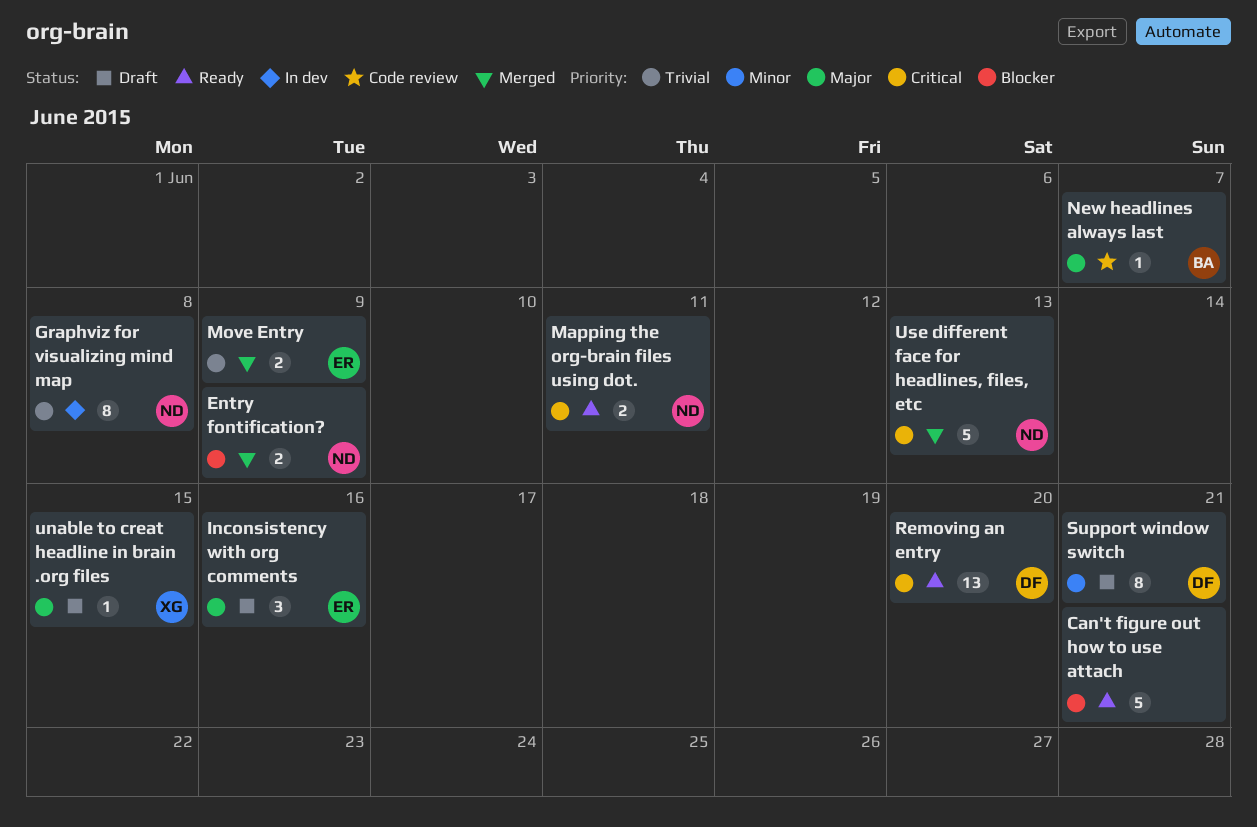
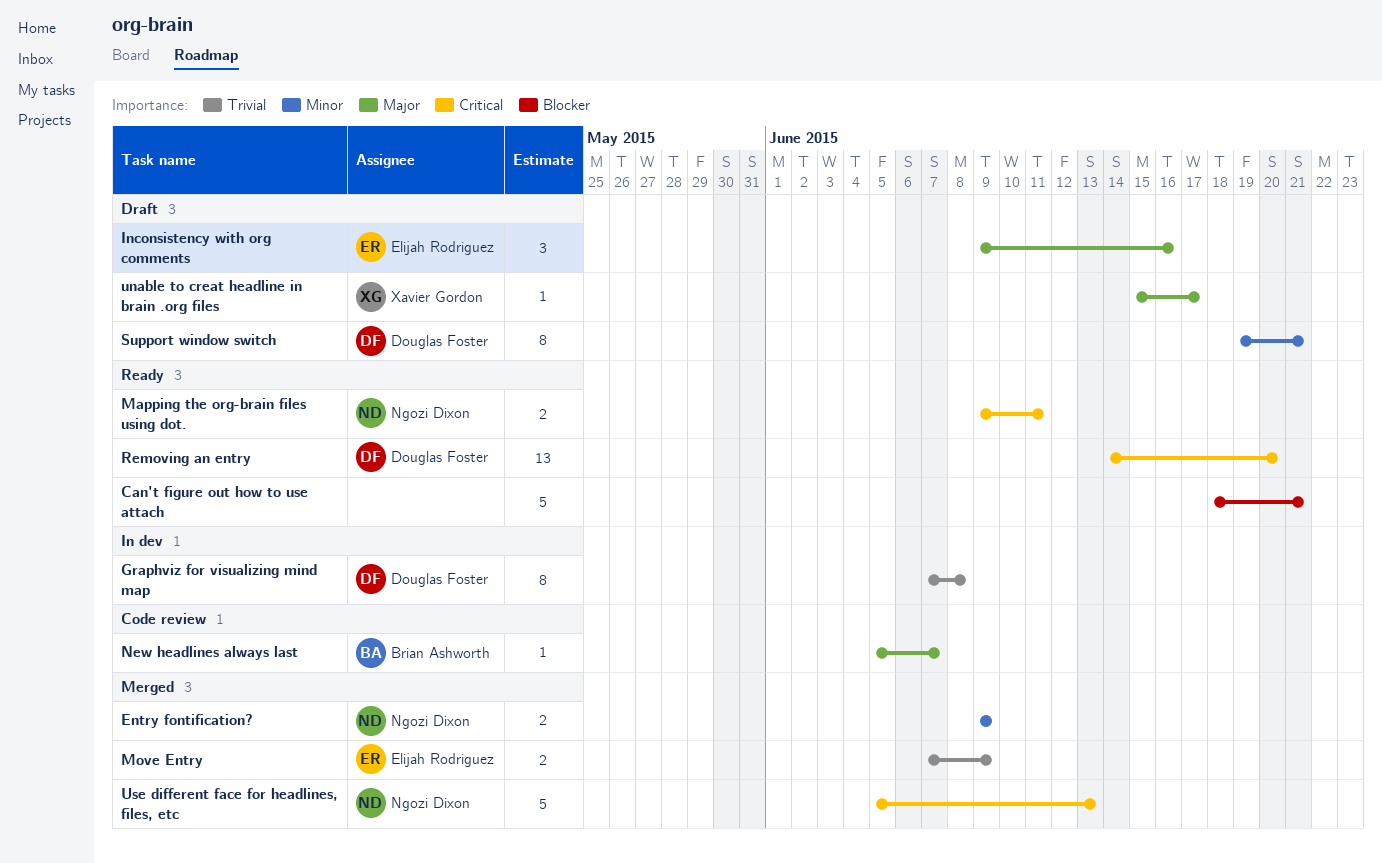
Entry fontification?, priority: Blocker -> Minor
Graphviz for visualizing mind map, owner: Ngozi Dixon -> Douglas Foster
unable to creat headline in brain .org files, due: Jun 15 -> Jun 17

